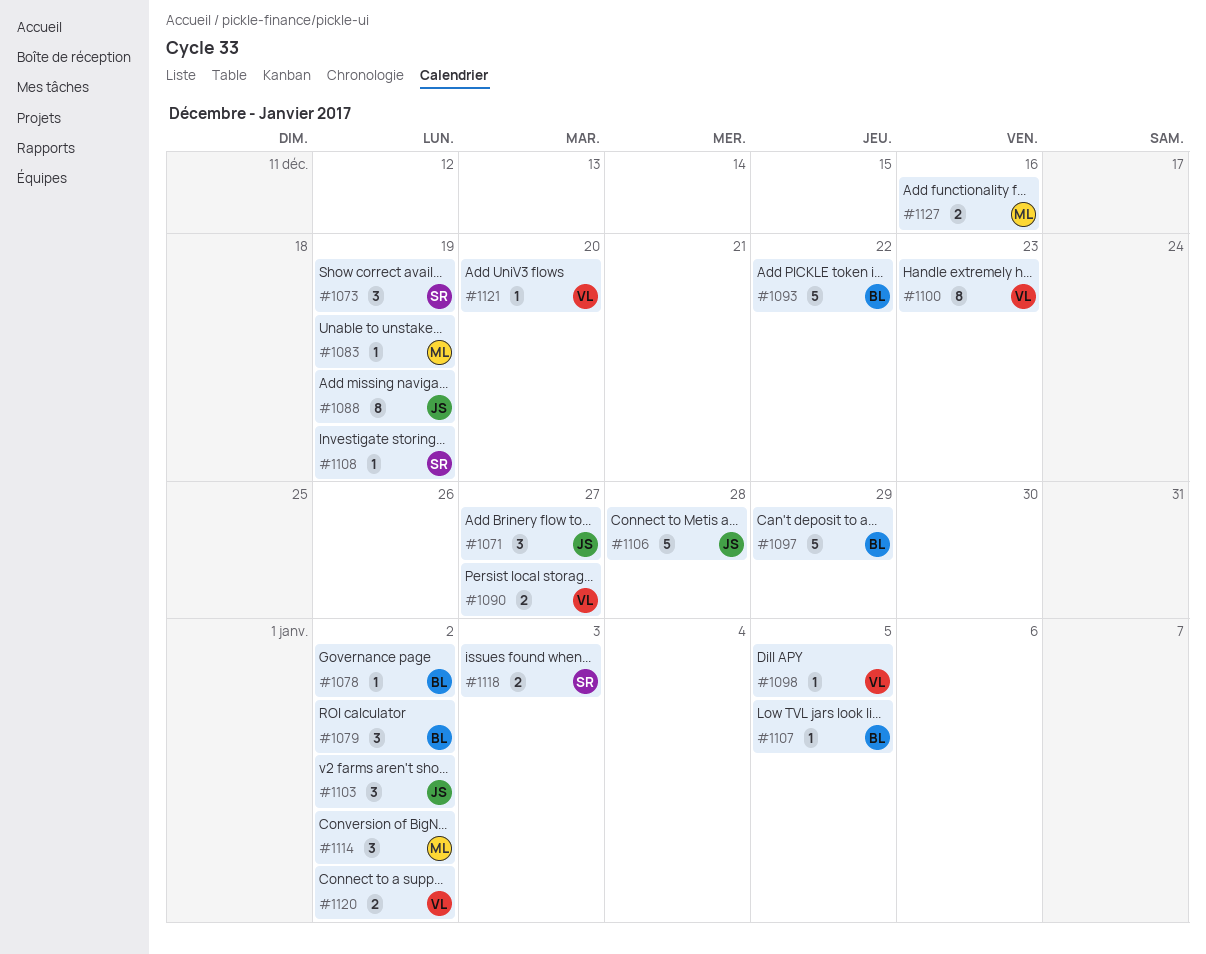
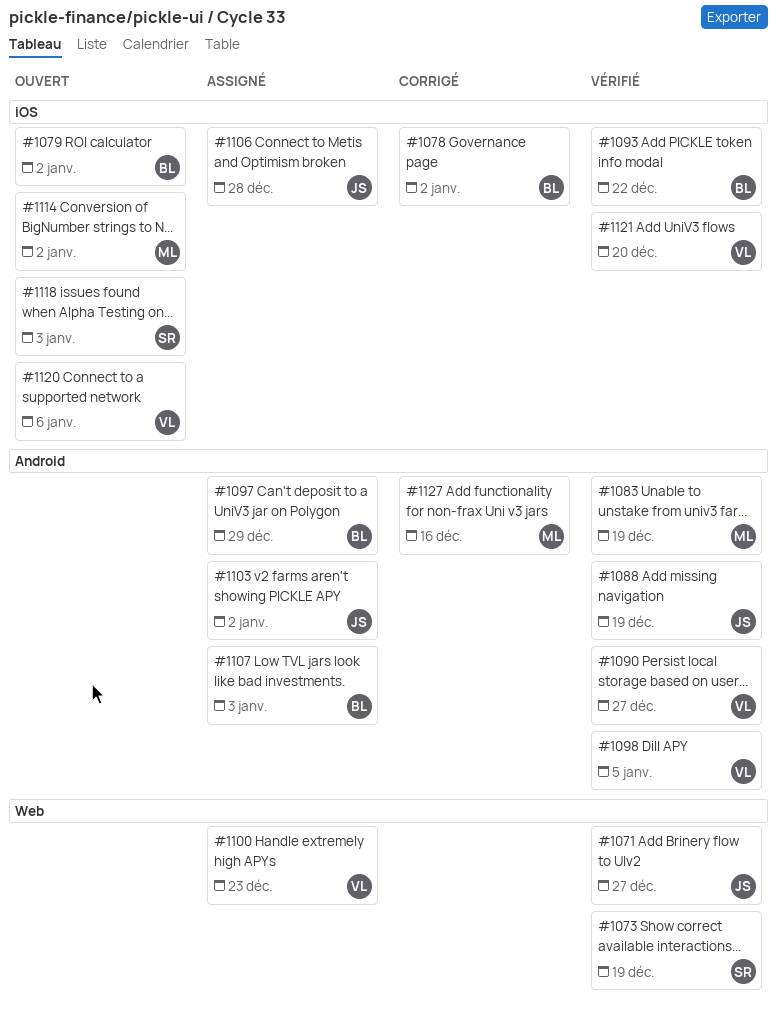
#1107, due: Jan 5 -> Jan 3
#1108: present -> none
#1120, due: Jan 2 -> Jan 6

